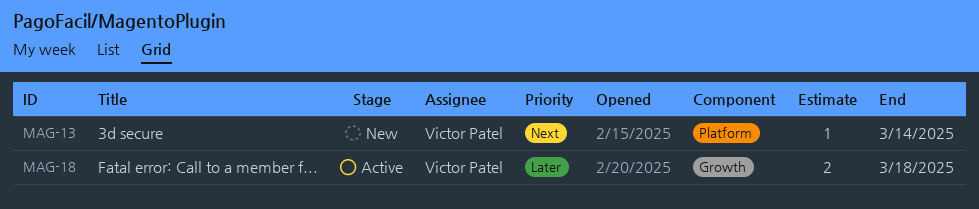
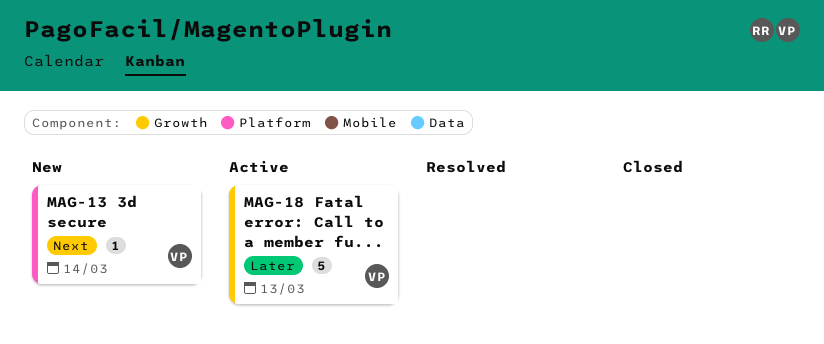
MAG-18, estimate: 2 -> 5
MAG-18, due: Mar 18 -> Mar 13

